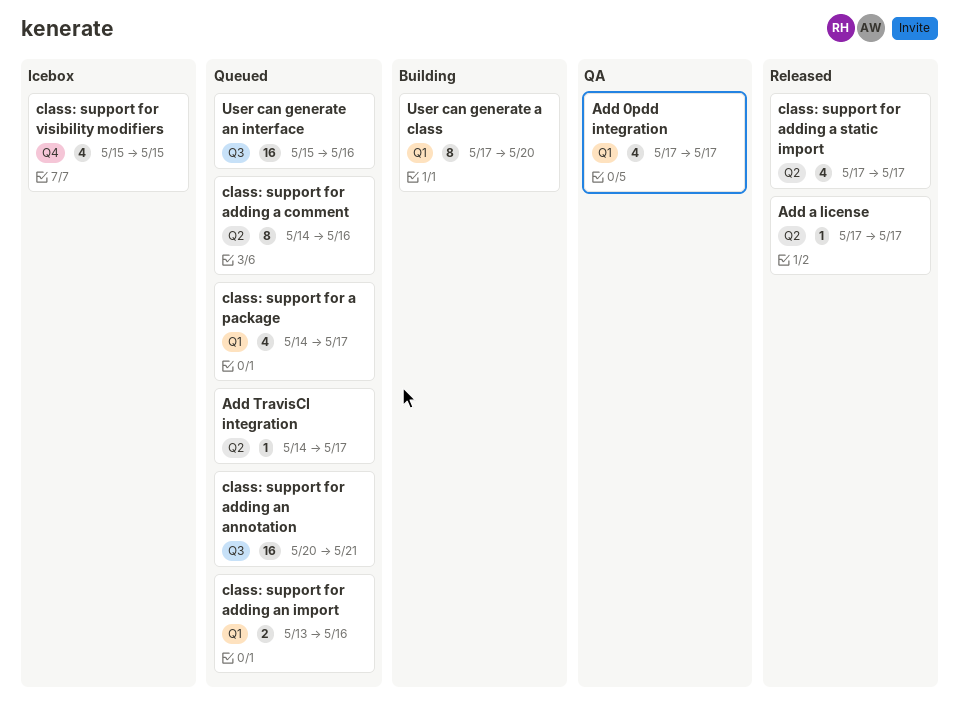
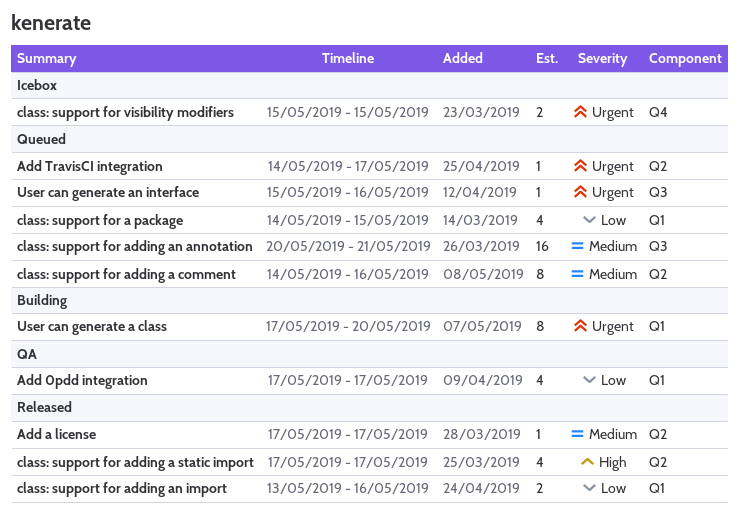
class: support for a package, due: May 17 -> May 15
class: support for adding an import, status: Queued -> Released
class: support for visibility modifiers, estimate: 4 -> 2
User can generate an interface, estimate: 16 -> 1

